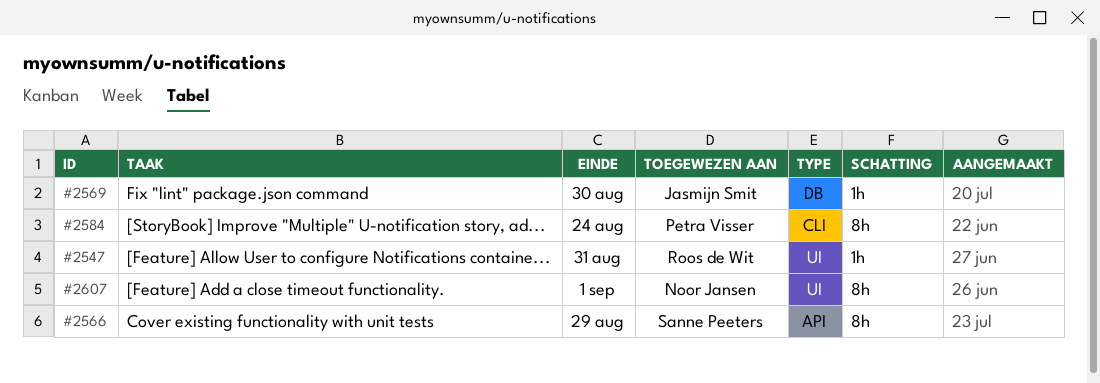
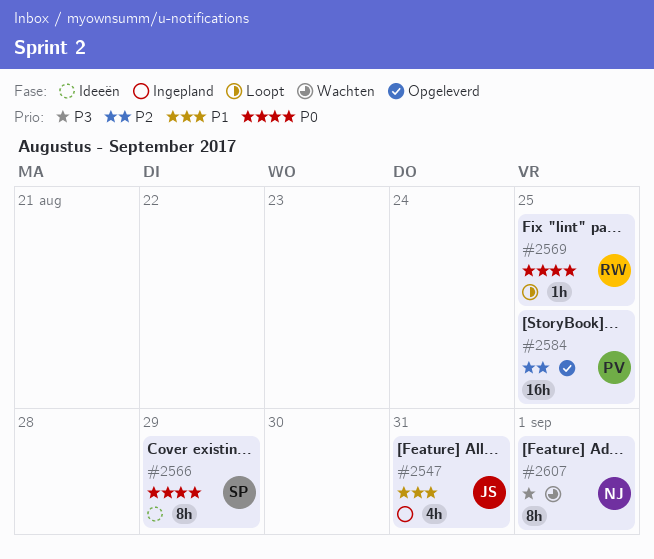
#2547, owner: Roos de Wit -> Jasmijn Smit
#2547, estimate: 1h -> 4h
#2569, owner: Jasmijn Smit -> Roos de Wit
#2569, due: Aug 30 -> Aug 25
#2584, estimate: 8h -> 16h
#2584, due: Aug 24 -> Aug 25

